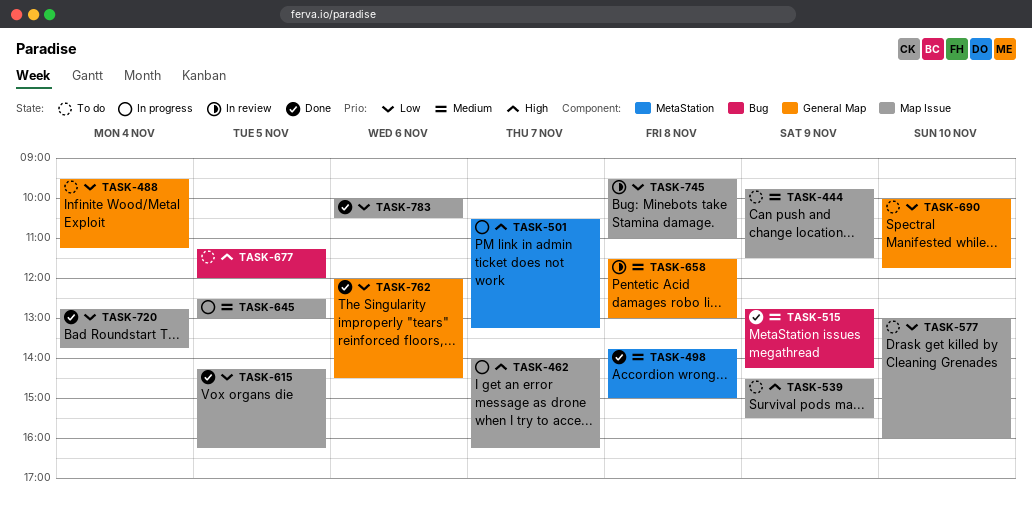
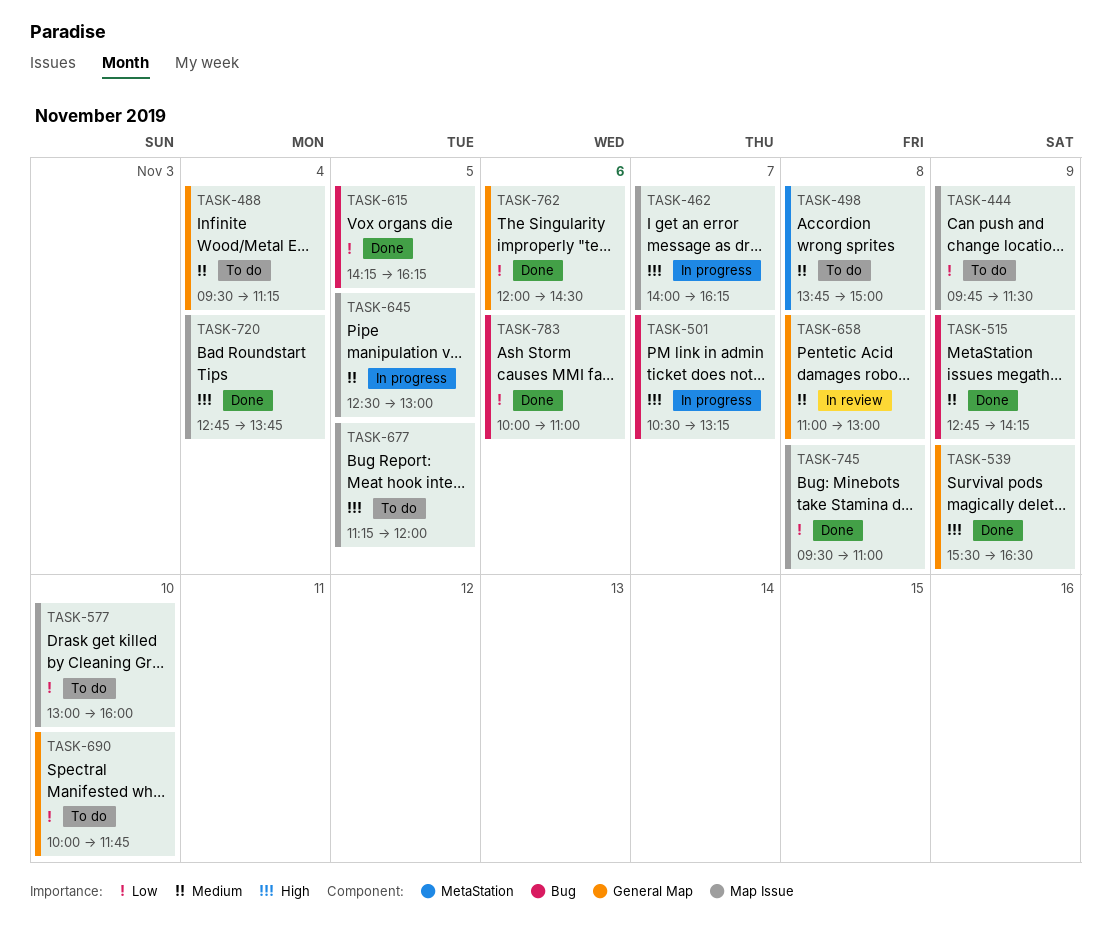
TASK-444, priority: Medium -> Low
TASK-488, priority: Low -> Medium
TASK-498, status: Done -> To do
TASK-501, label: MetaStation -> Bug
TASK-539, status: To do -> Done
TASK-539, label: Map Issue -> General Map
TASK-539, begins: 14:30 -> 15:30
TASK-539, ends: 15:30 -> 16:30
TASK-615, label: Map Issue -> Bug
TASK-658, begins: 11:30 -> 11:00
TASK-677, label: Bug -> Map Issue
TASK-720, priority: Low -> High
TASK-745, status: In review -> Done
TASK-783, label: Map Issue -> Bug
TASK-783, ends: 10:30 -> 11:00

